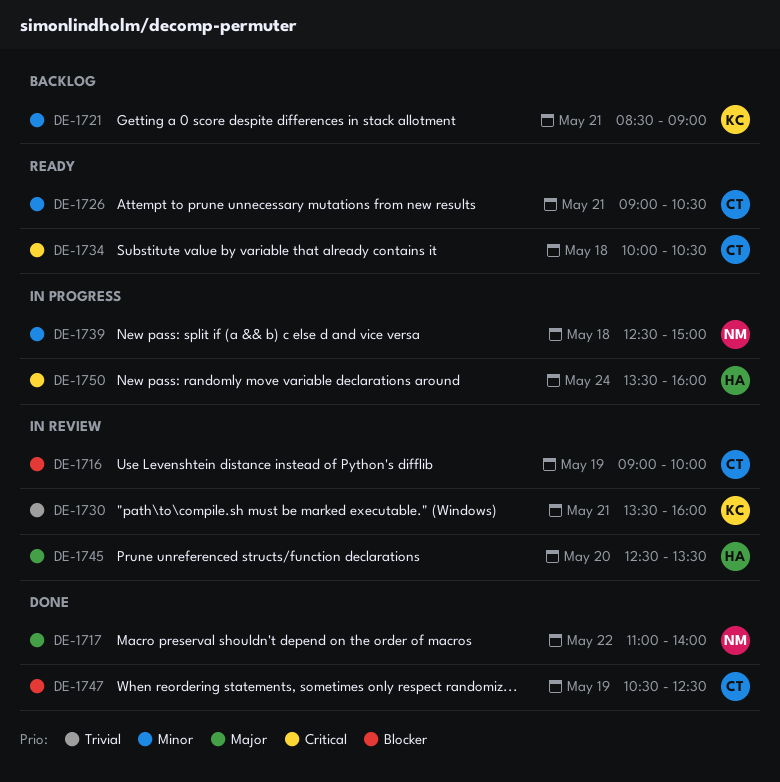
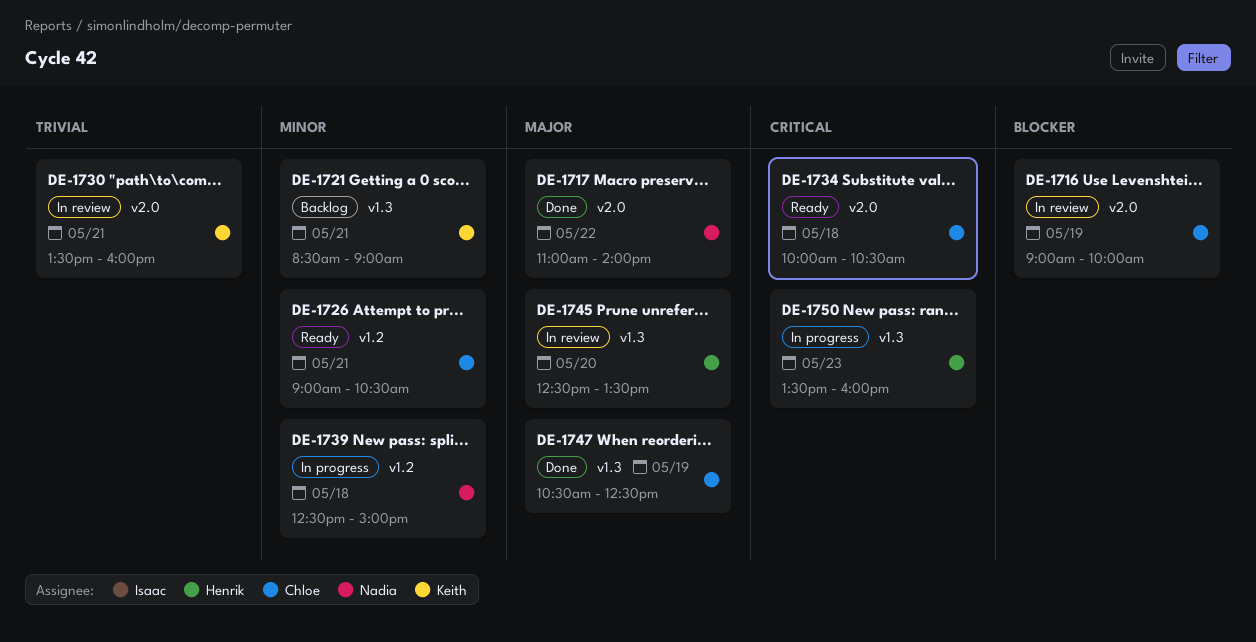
DE-1747, priority: Blocker -> Major
DE-1750, day: May 24 -> May 23

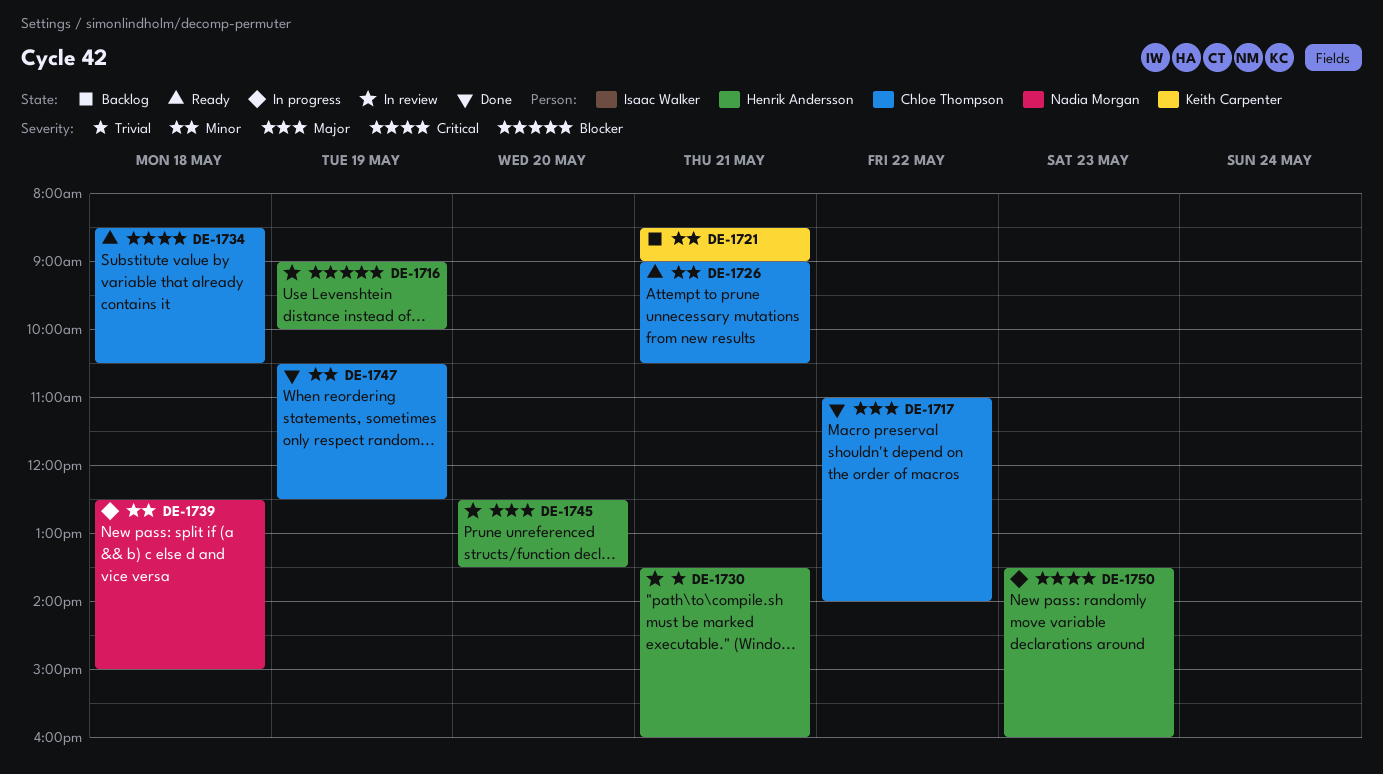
DE-1716, owner: Chloe Thompson -> Henrik Andersson
DE-1717, owner: Nadia Morgan -> Chloe Thompson
DE-1730, owner: Keith Carpenter -> Henrik Andersson
DE-1734, begins: 10:00 -> 08:30
DE-1747, priority: Major -> Minor

